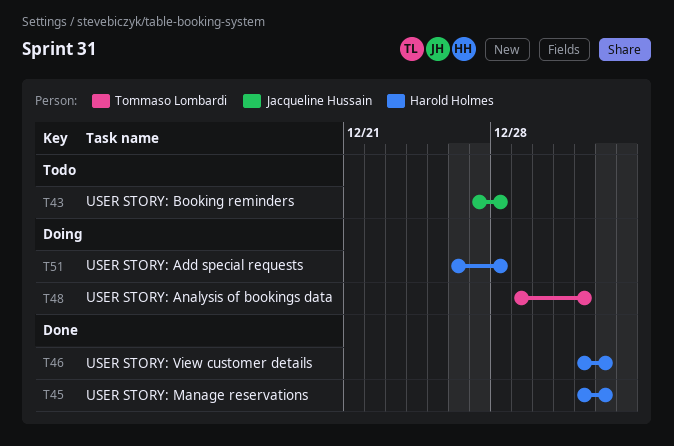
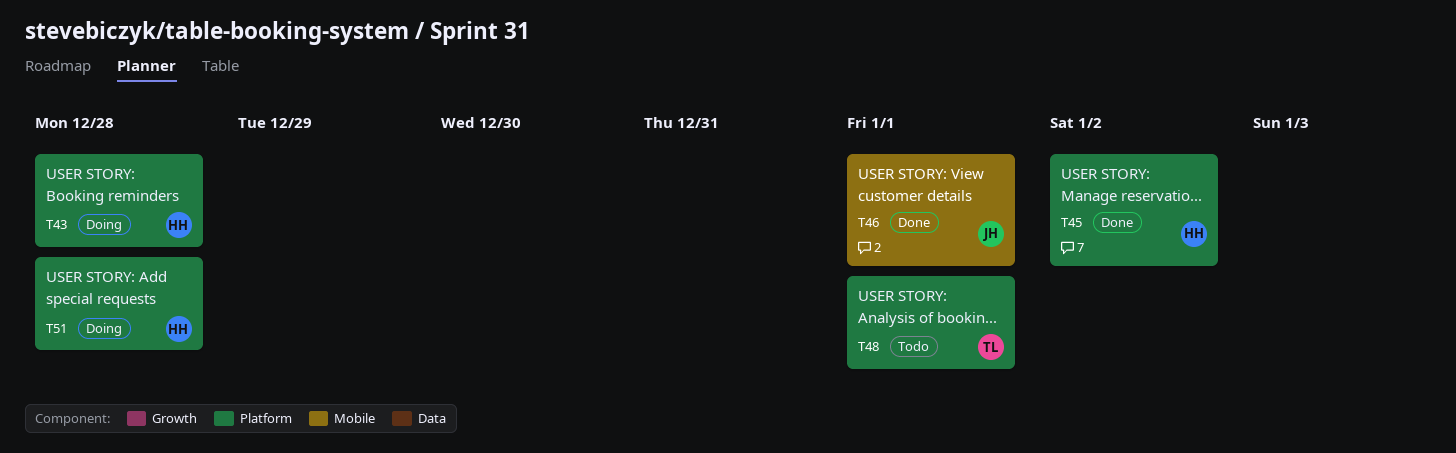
T43, status: Todo -> Doing
T43, owner: Jacqueline Hussain -> Harold Holmes
T46, owner: Harold Holmes -> Jacqueline Hussain
T46, due: Jan 2 -> Jan 1
T48, status: Doing -> Todo

